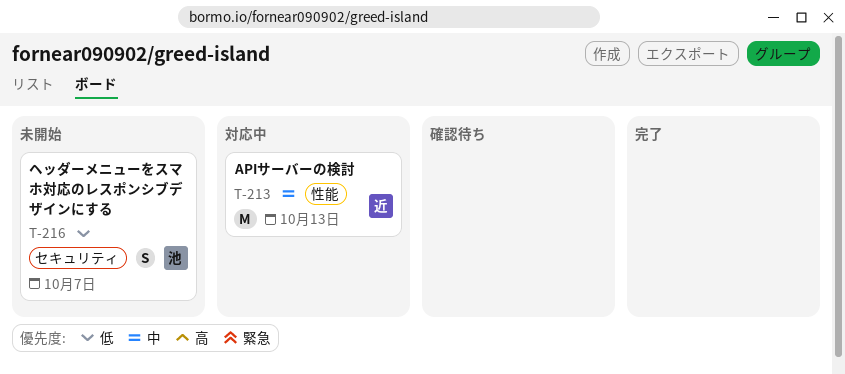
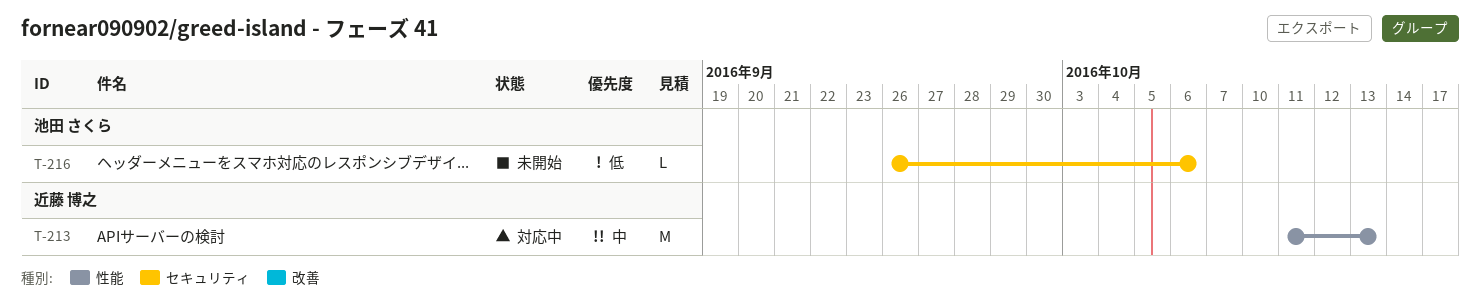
T-216, estimate: S -> L
T-216, due: Oct 7 -> Oct 6

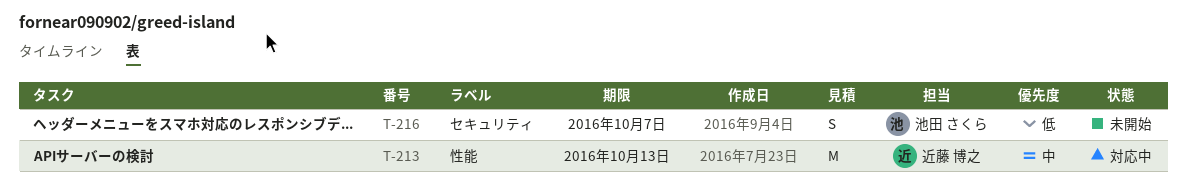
T-216, estimate: L -> S
T-216, due: Oct 6 -> Oct 7

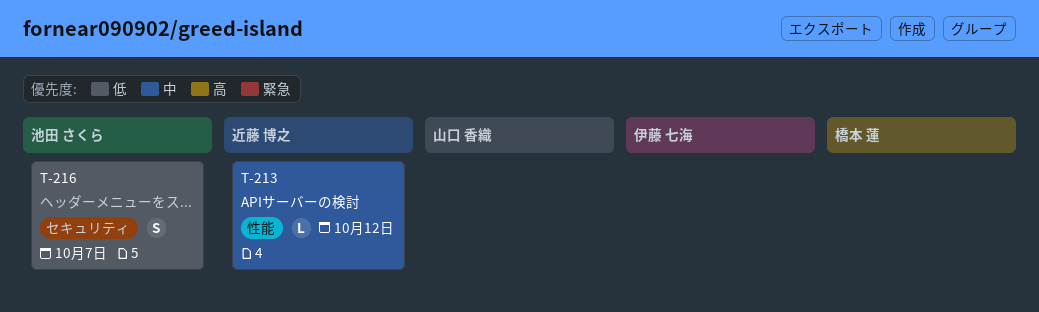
T-213, estimate: M -> L
T-213, due: Oct 13 -> Oct 12

